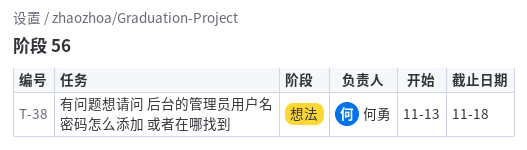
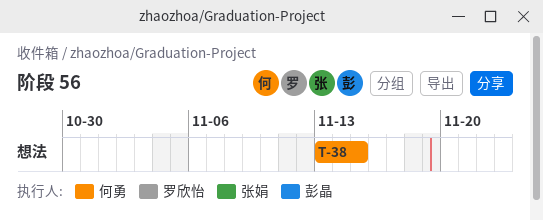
T-38, due: Nov 18 -> Nov 15

